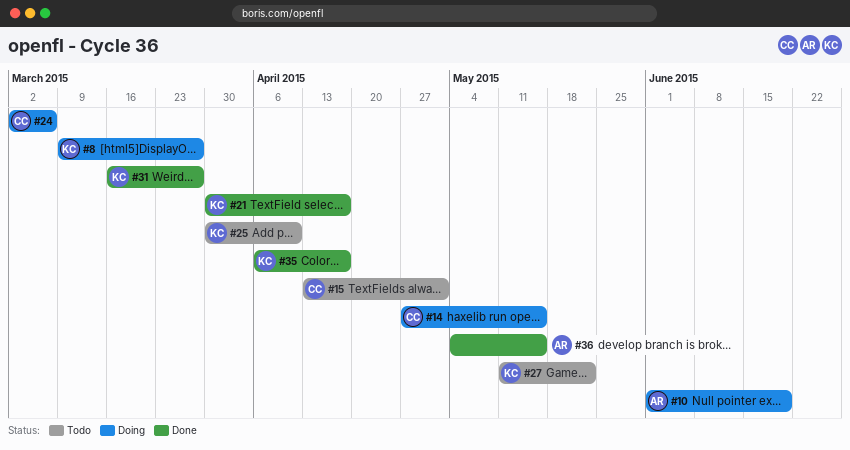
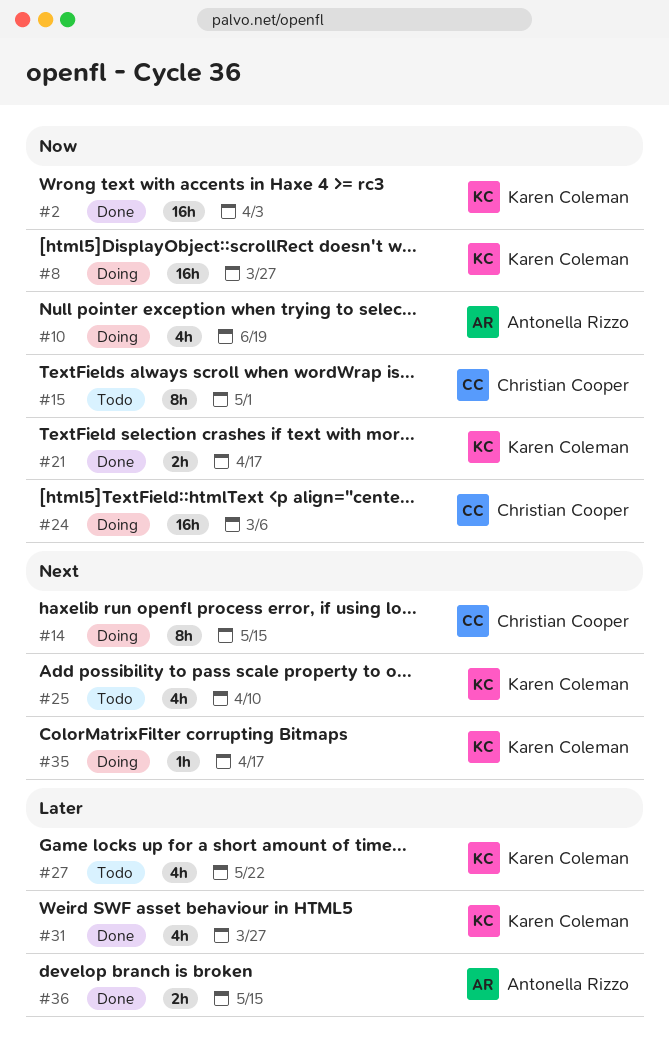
#2: none -> present
#35, status: Done -> Doing

